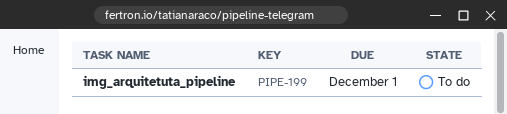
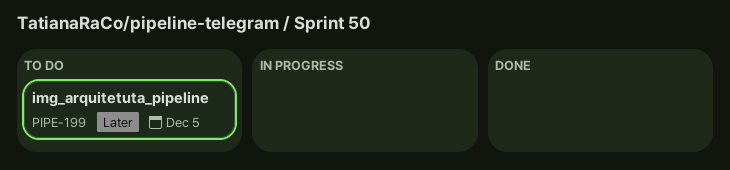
PIPE-199, due: Dec 1 -> Dec 5

